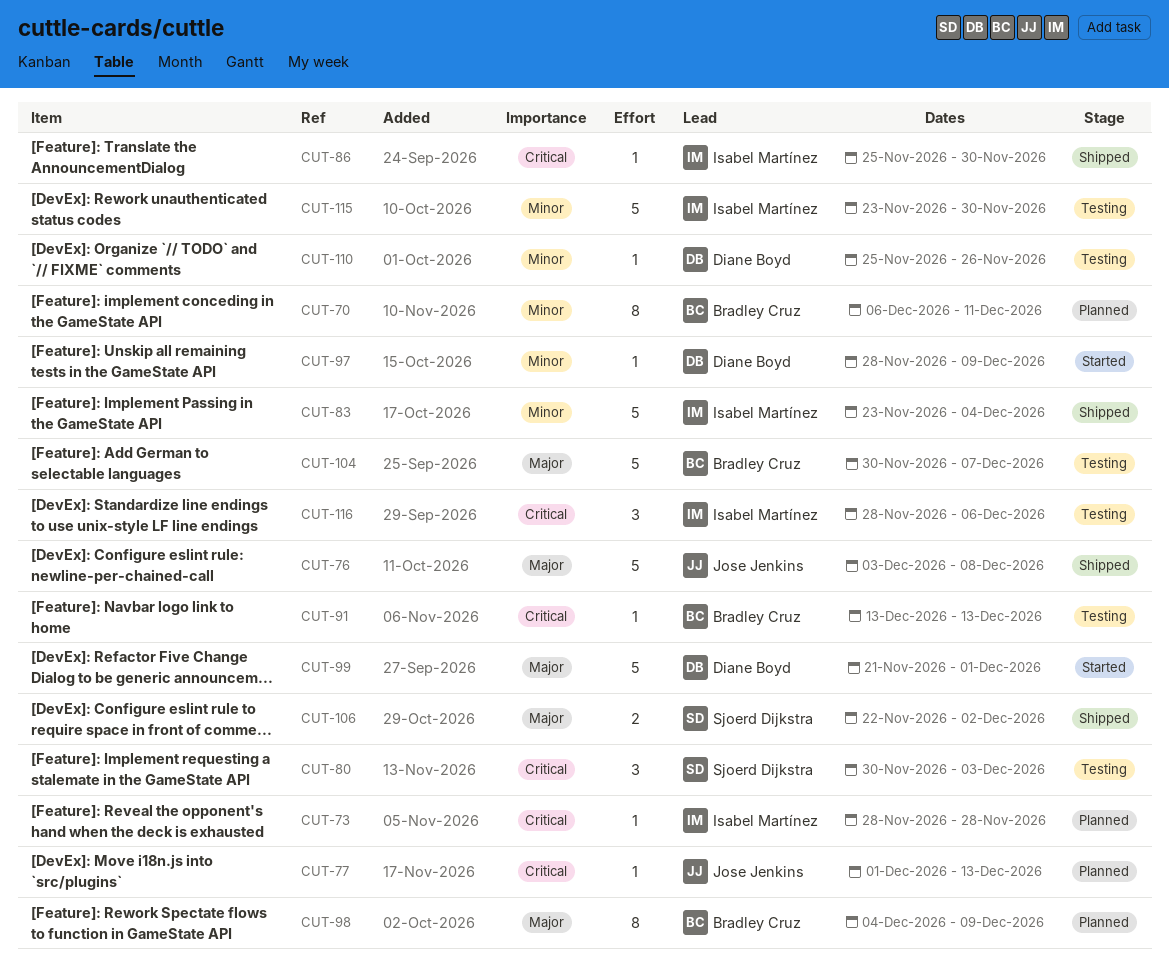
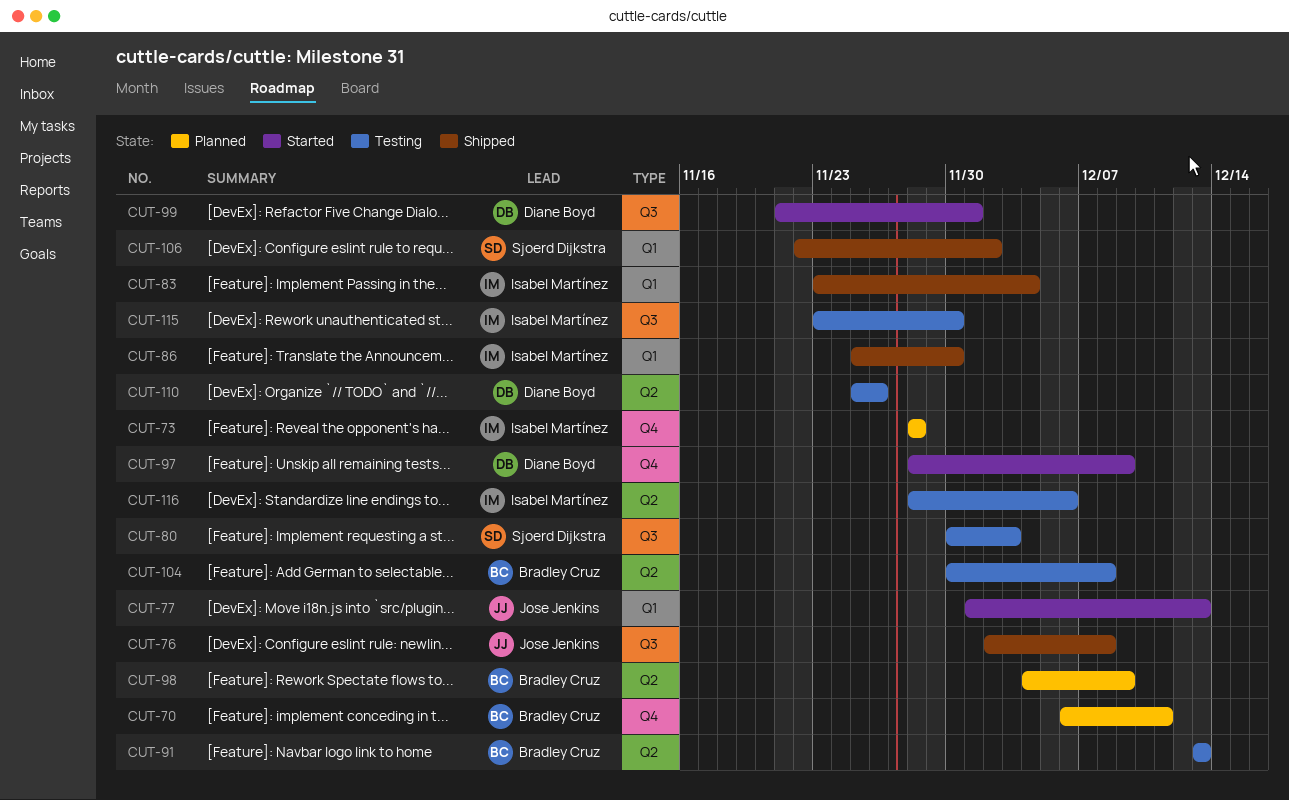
CUT-76, start: Dec 3 -> Dec 2
CUT-77, status: Planned -> Started
CUT-104, due: Dec 7 -> Dec 8

